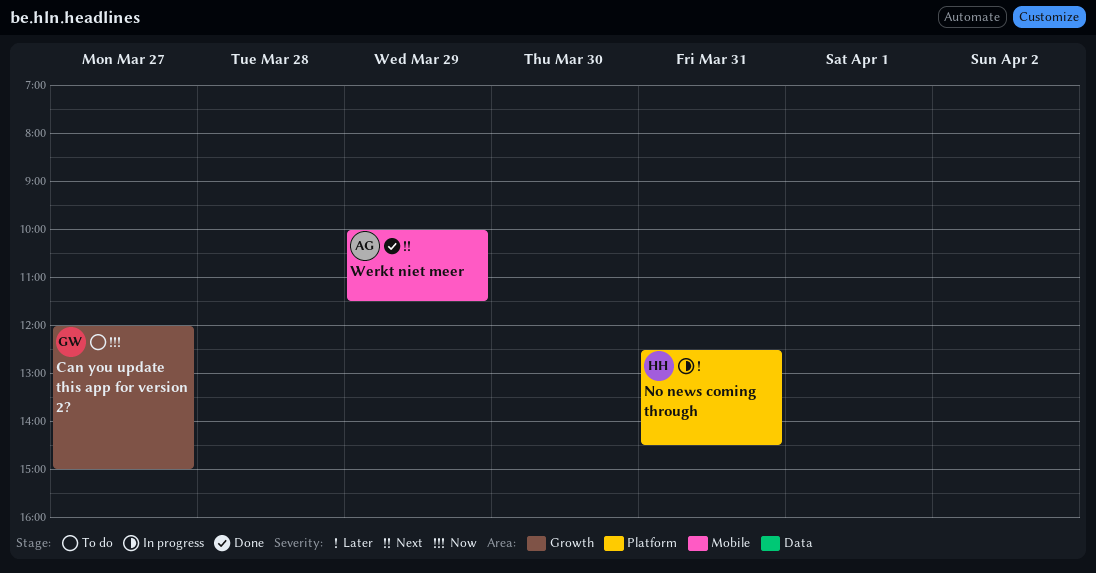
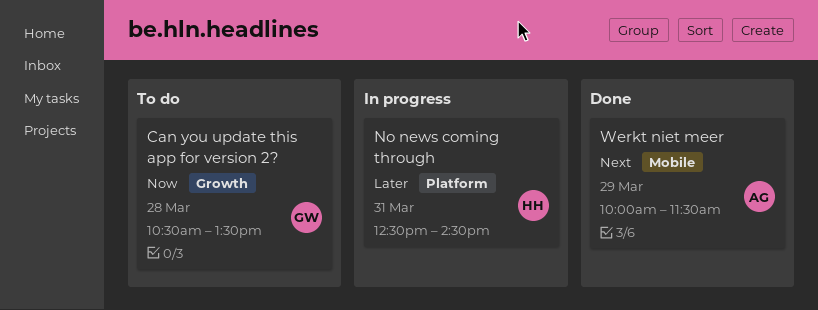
Can you update this app for version 2?, day: Mar 27 -> Mar 28
Can you update this app for version 2?, begins: 12:00 -> 10:30
Can you update this app for version 2?, ends: 15:00 -> 13:30

